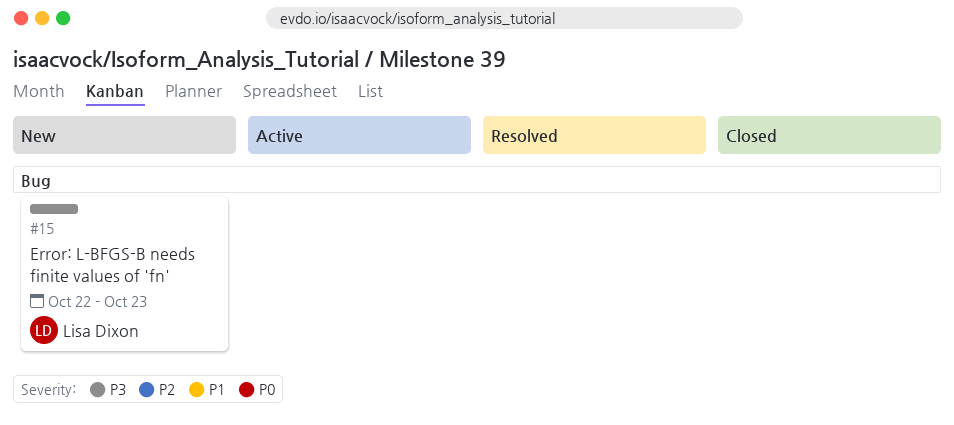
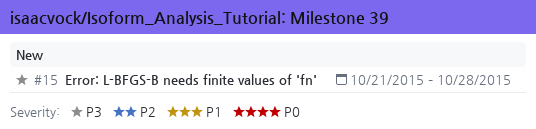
#15, start: Oct 22 -> Oct 21
#15, due: Oct 23 -> Oct 28

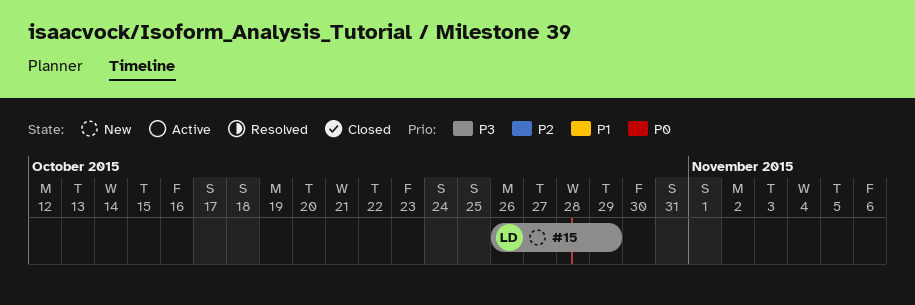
#15, start: Oct 21 -> Oct 26
#15, due: Oct 28 -> Oct 29

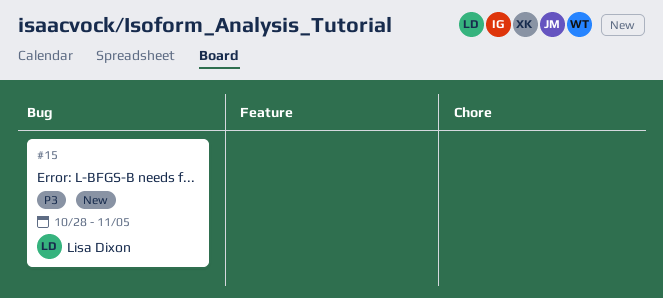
#15, start: Oct 26 -> Oct 28
#15, due: Oct 29 -> Nov 5

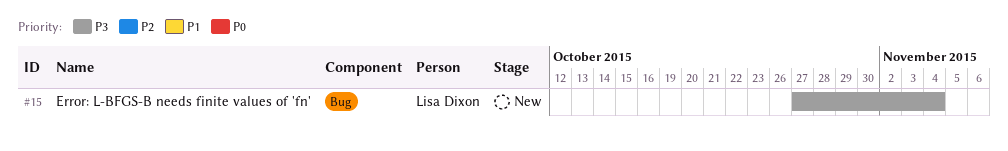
#15, start: Oct 28 -> Oct 27
#15, due: Nov 5 -> Nov 4

